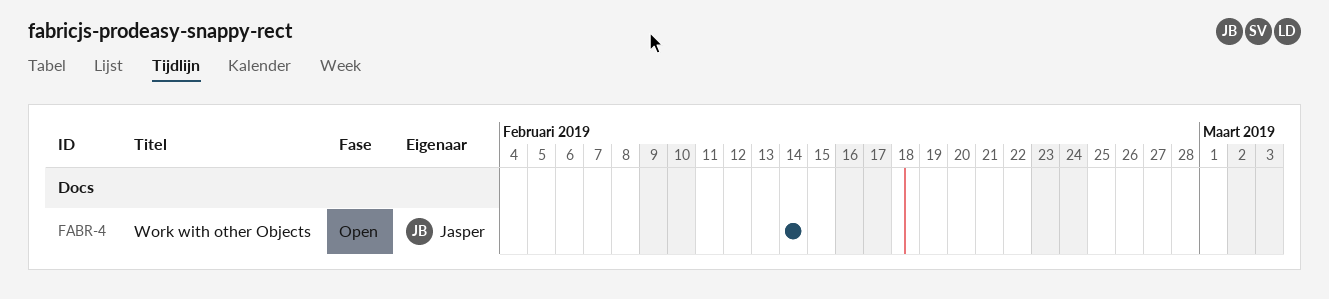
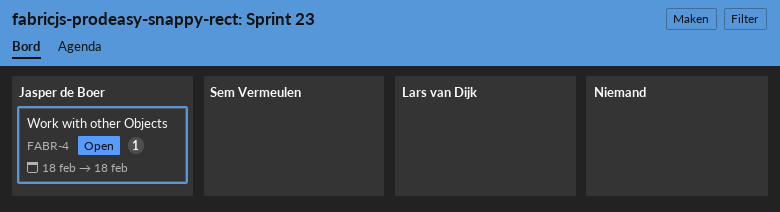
FABR-4, start: Feb 14 -> Feb 18
FABR-4, due: Feb 14 -> Feb 18

